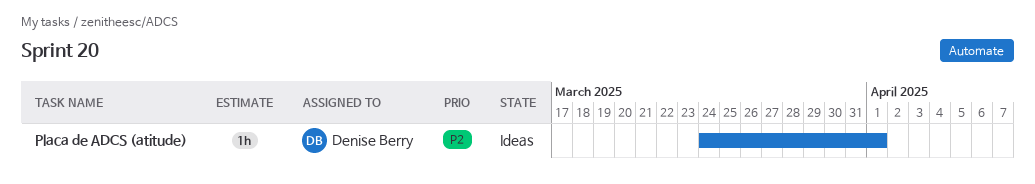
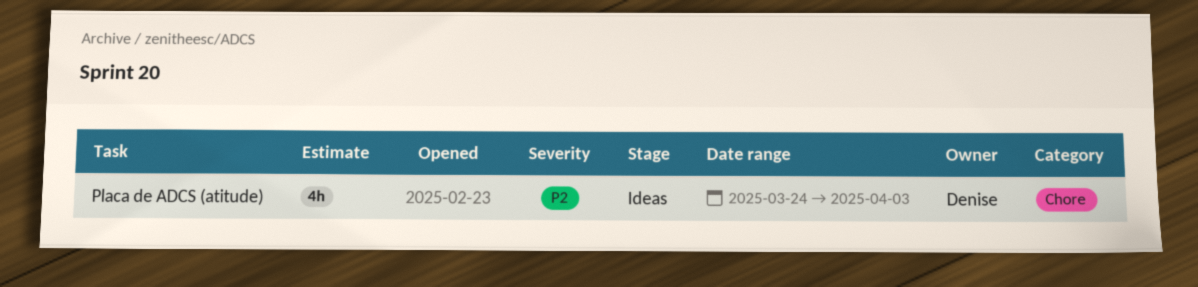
Placa de ADCS (atitude), estimate: 1h -> 4h
Placa de ADCS (atitude), due: Apr 1 -> Apr 3

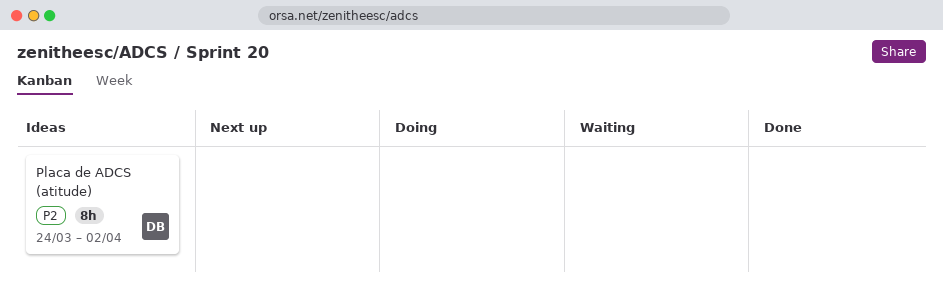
Placa de ADCS (atitude), estimate: 4h -> 8h
Placa de ADCS (atitude), due: Apr 3 -> Apr 2

